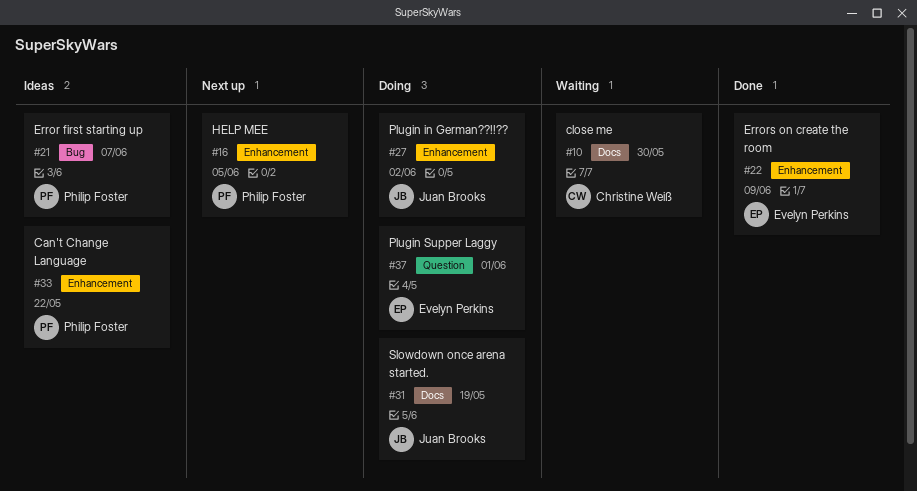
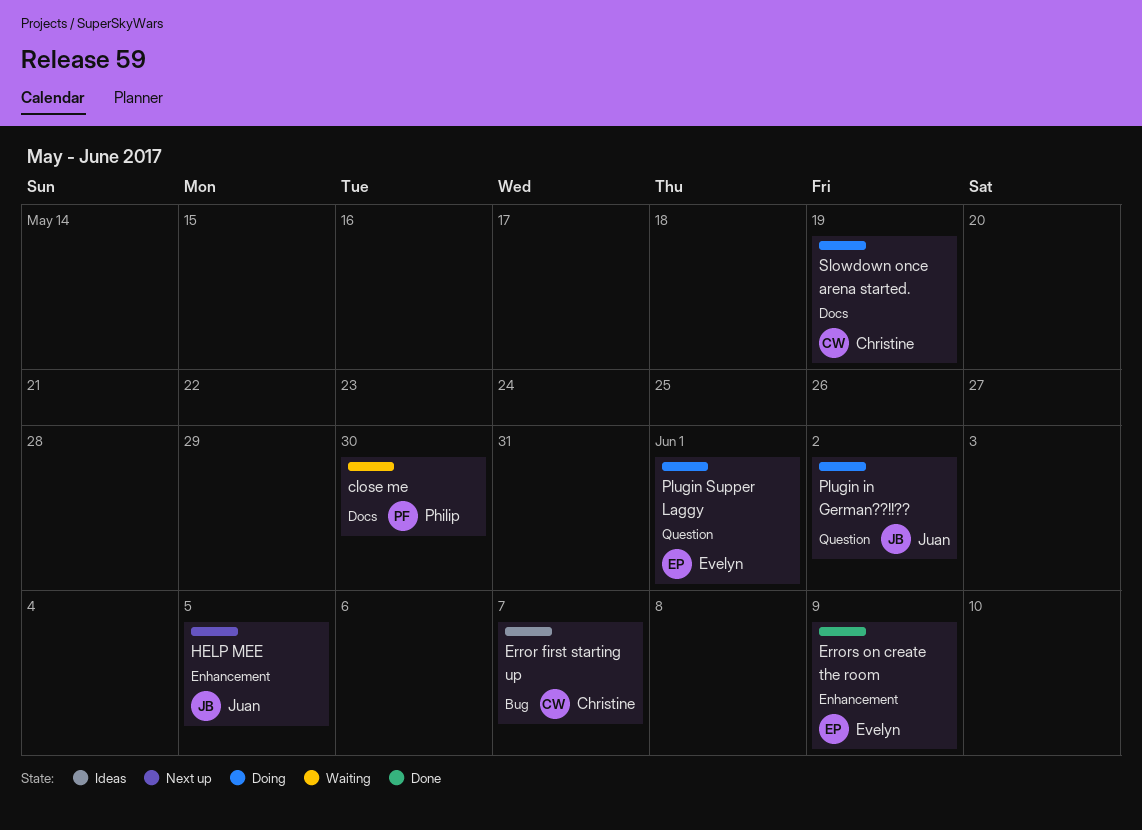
Can't Change Language: present -> none
close me, owner: Christine Weiß -> Philip Foster
Error first starting up, owner: Philip Foster -> Christine Weiß
HELP MEE, owner: Philip Foster -> Juan Brooks
Plugin in German??!!??, label: Enhancement -> Question
Slowdown once arena started., owner: Juan Brooks -> Christine Weiß

